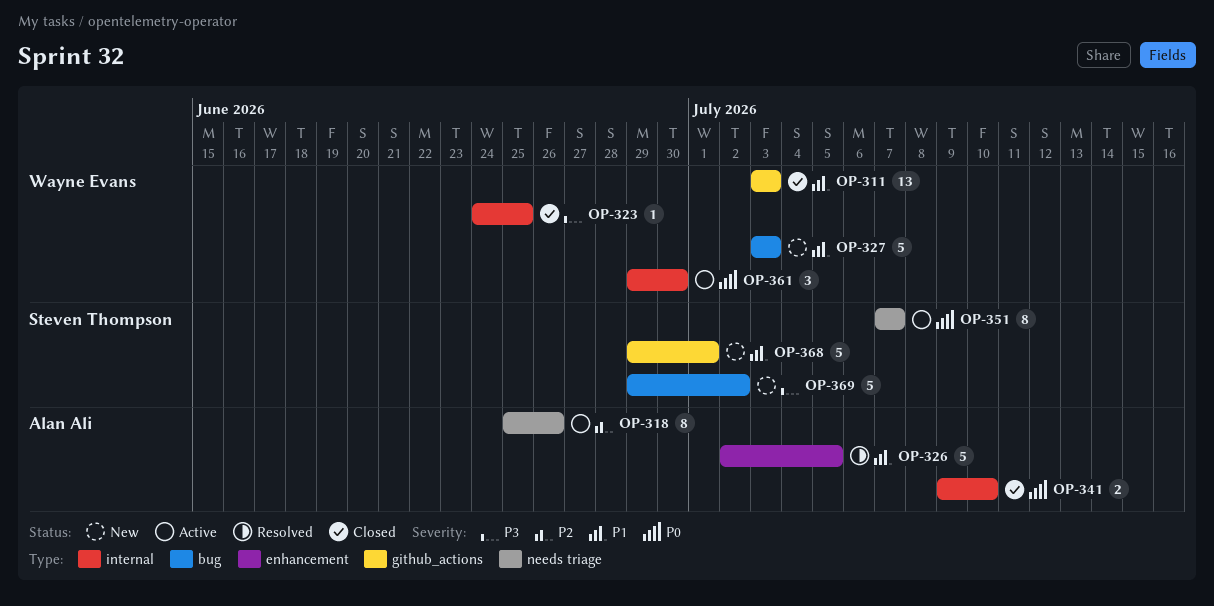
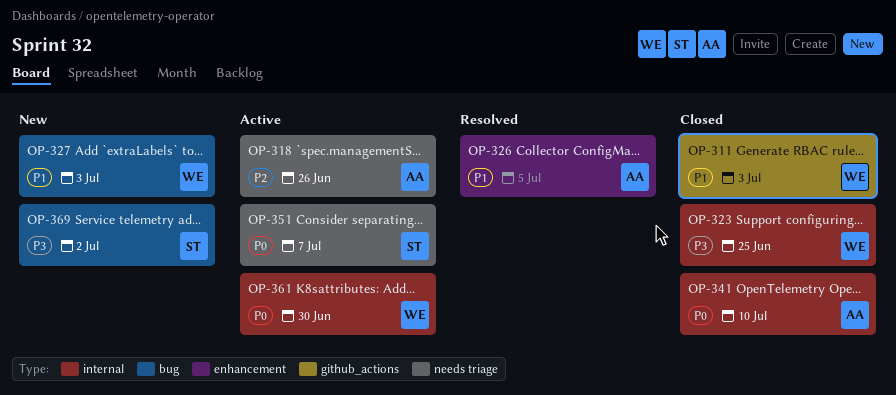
OP-368: present -> none

